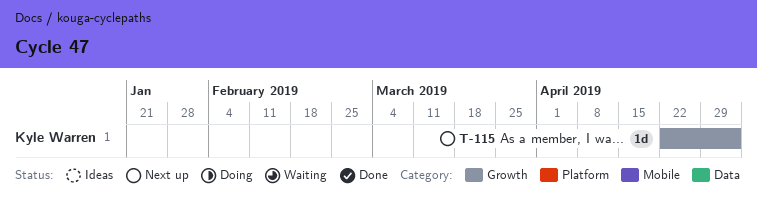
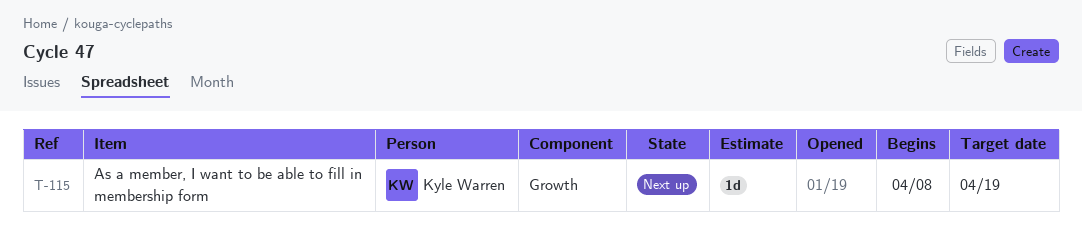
T-115, start: Apr 22 -> Apr 8
T-115, due: May 3 -> Apr 19

